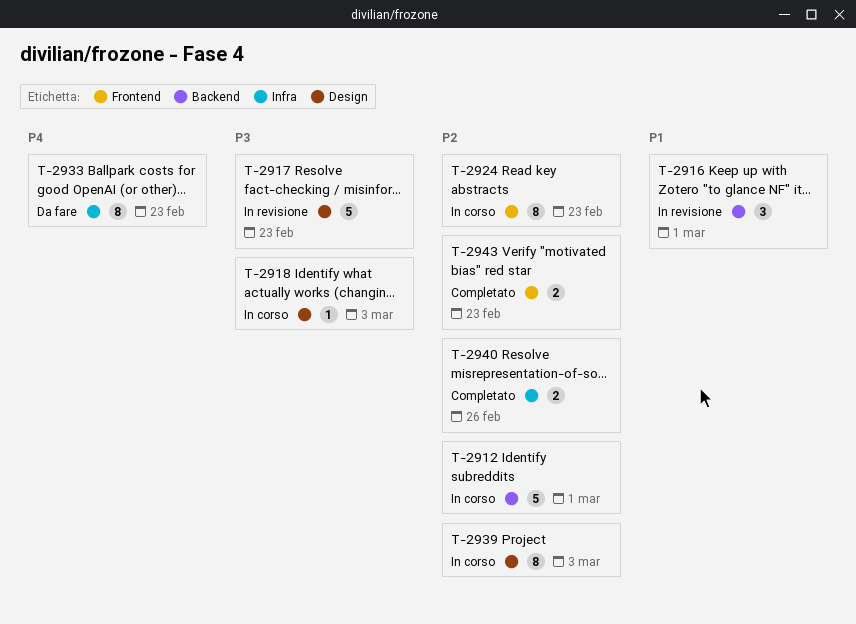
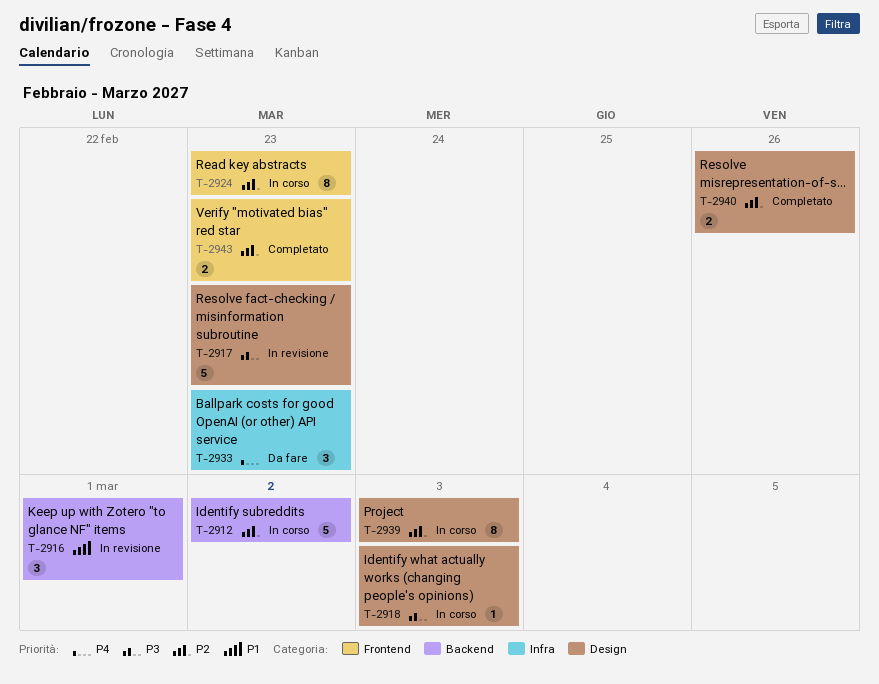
T-2912, due: Mar 1 -> Mar 2
T-2933, estimate: 8 -> 3
T-2940, label: Infra -> Design

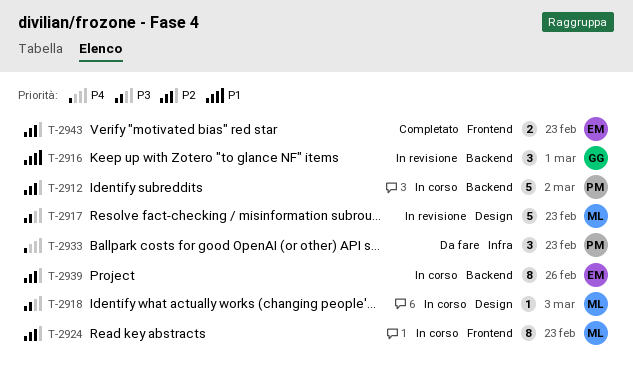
T-2939, label: Design -> Backend
T-2939, due: Mar 3 -> Feb 26
T-2940: present -> none

